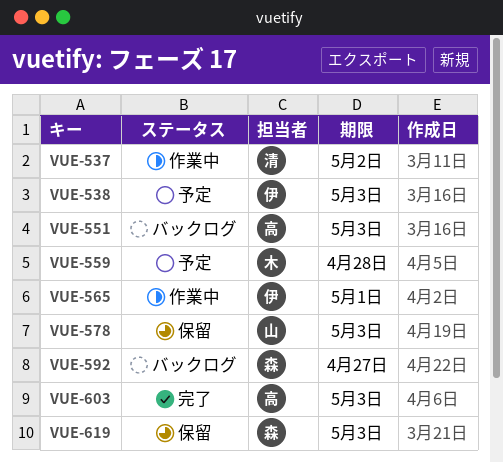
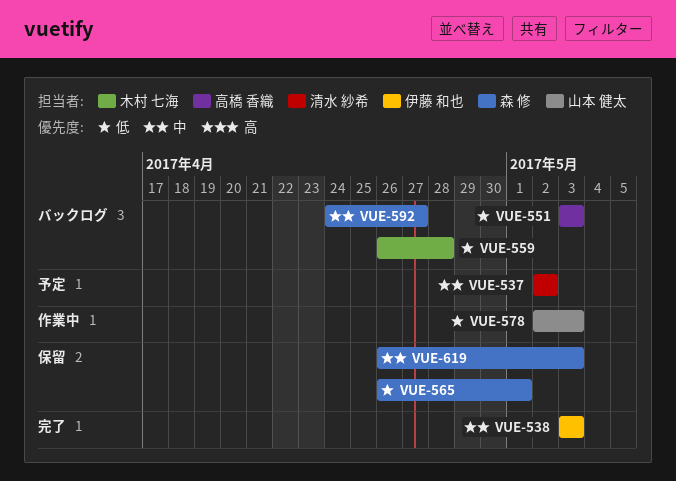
VUE-537, status: 作業中 -> 予定
VUE-538, status: 予定 -> 完了
VUE-559, status: 予定 -> バックログ
VUE-565, status: 作業中 -> 保留
VUE-565, owner: 伊藤 和也 -> 森 修
VUE-578, status: 保留 -> 作業中
VUE-603: present -> none

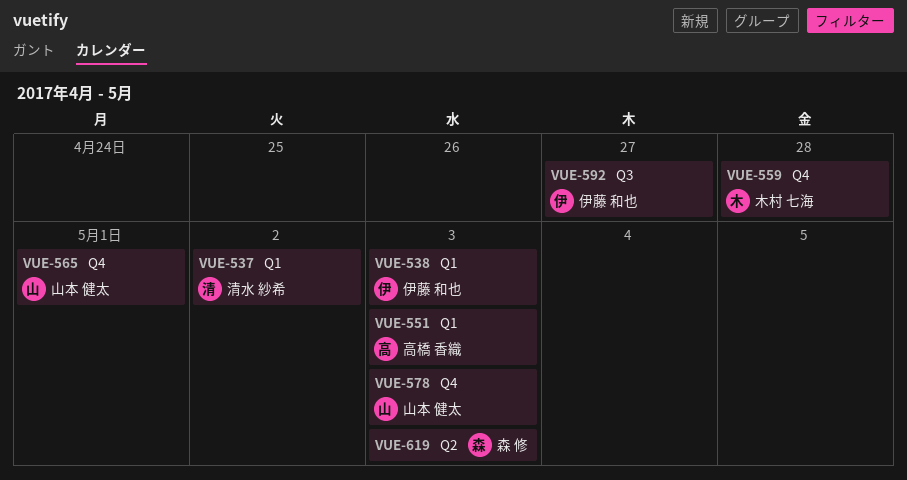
VUE-565, owner: 森 修 -> 山本 健太
VUE-592, owner: 森 修 -> 伊藤 和也

